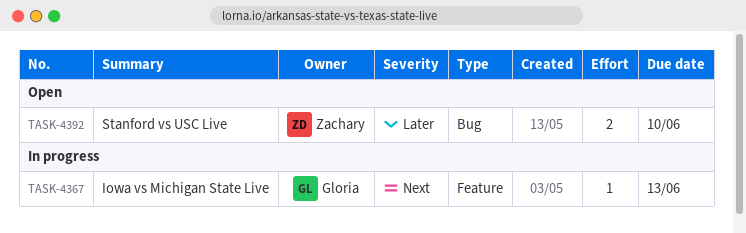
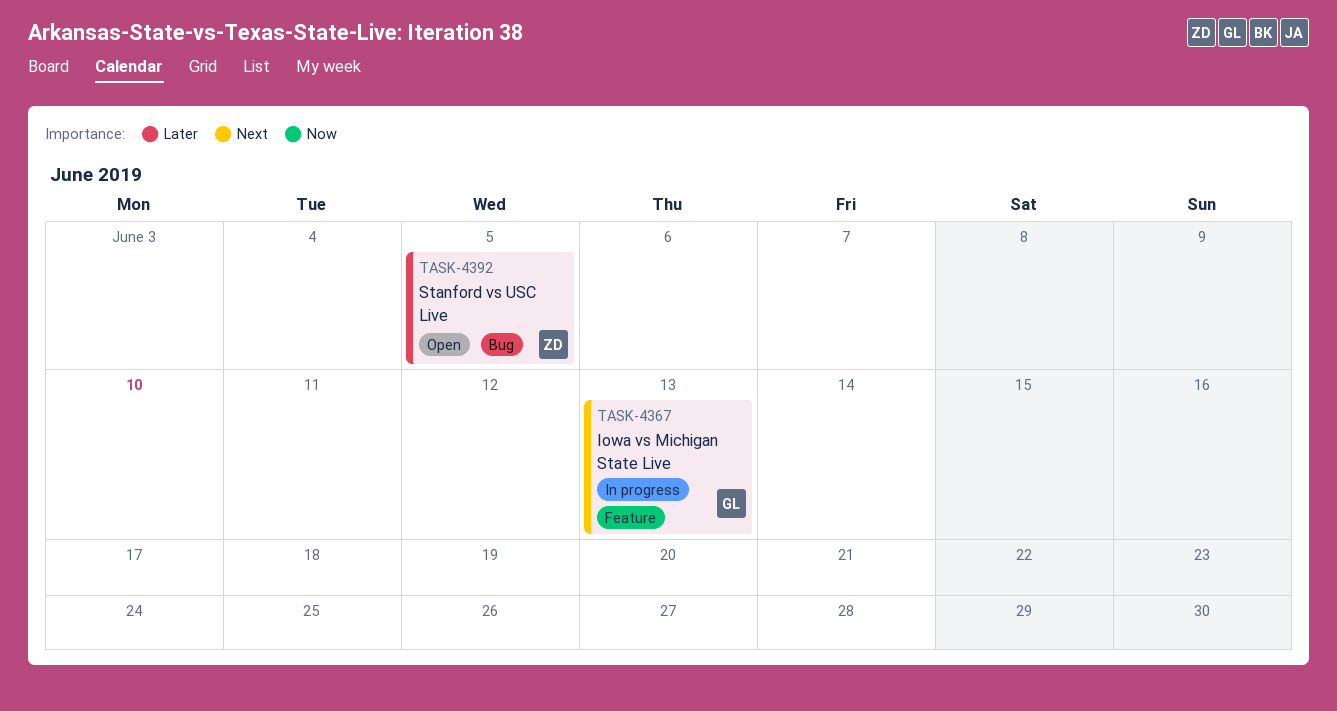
TASK-4392, due: Jun 10 -> Jun 5

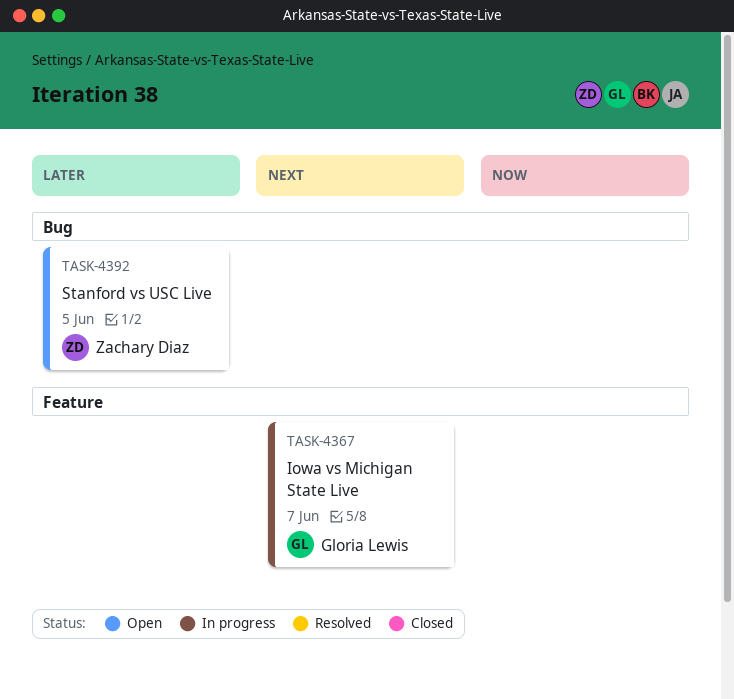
TASK-4367, due: Jun 13 -> Jun 7

